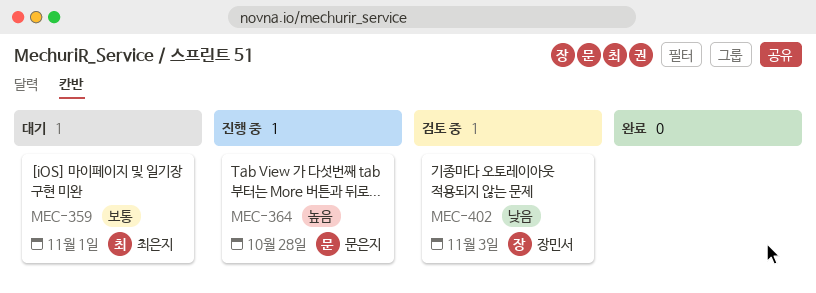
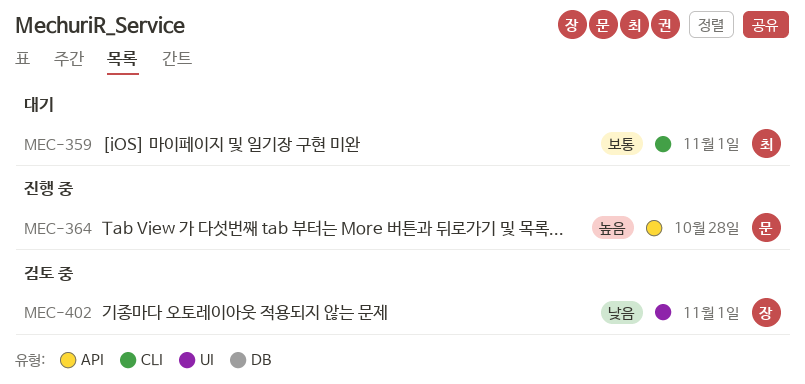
MEC-402, due: Nov 3 -> Nov 1

